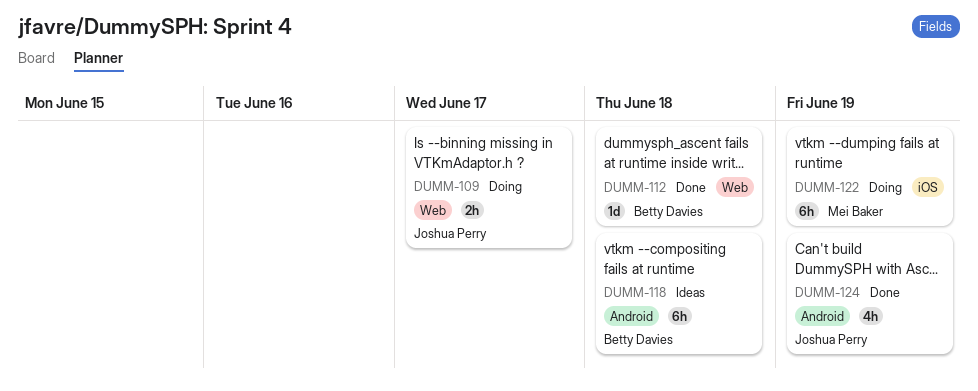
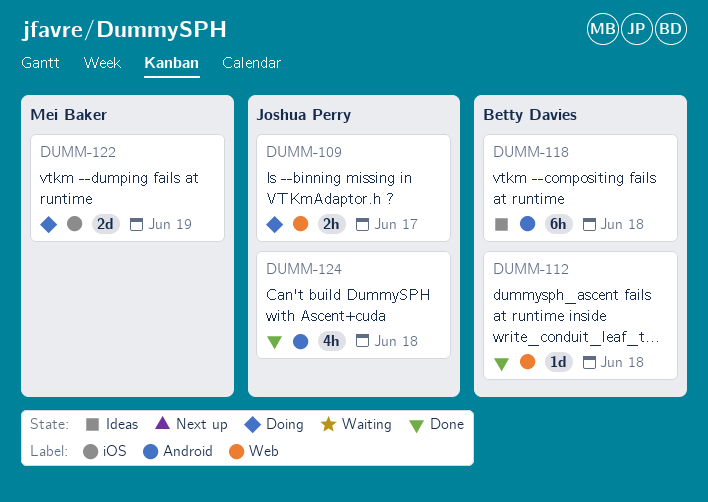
DUMM-122, estimate: 6h -> 2d
DUMM-124, due: Jun 19 -> Jun 18

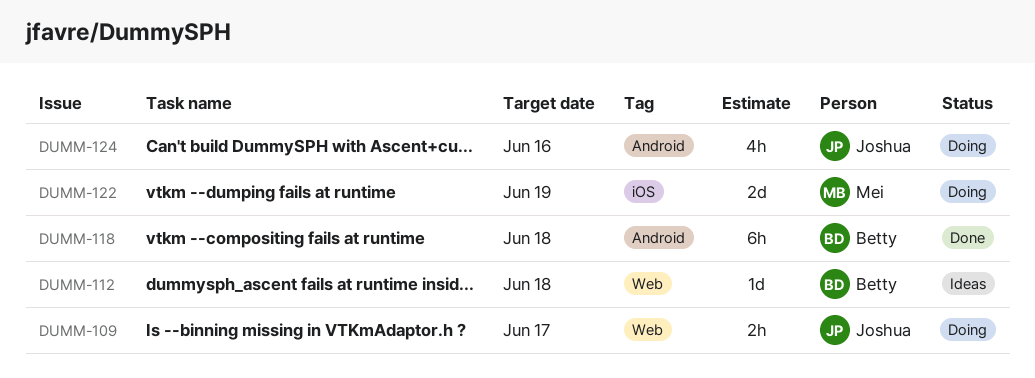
DUMM-112, status: Done -> Ideas
DUMM-118, status: Ideas -> Done
DUMM-124, status: Done -> Doing
DUMM-124, due: Jun 18 -> Jun 16

